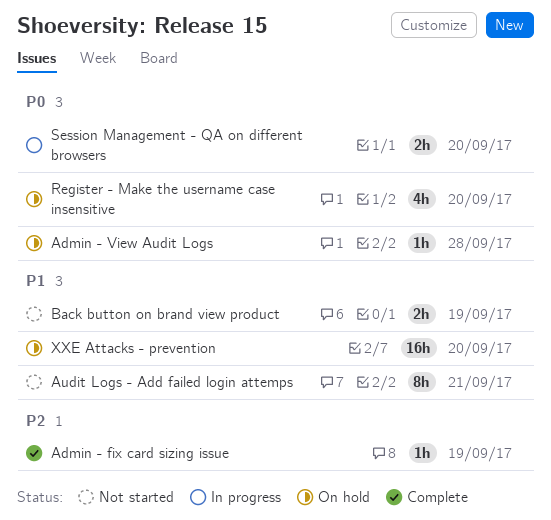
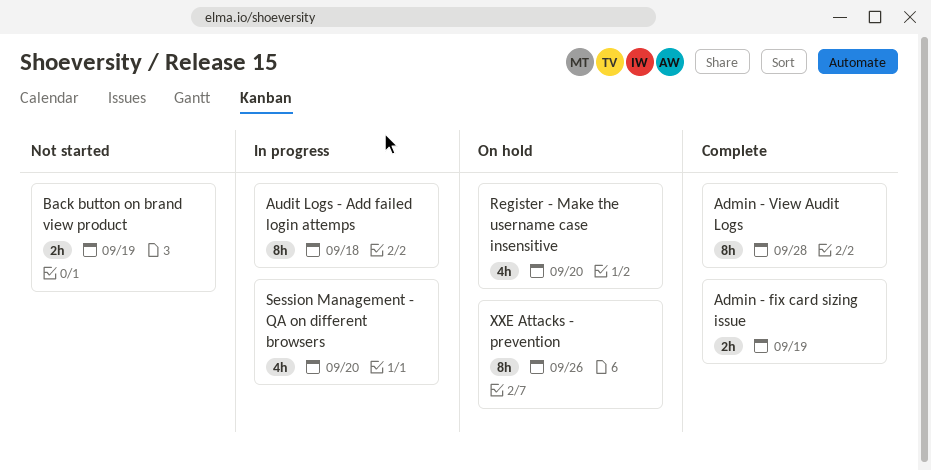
Admin - fix card sizing issue, estimate: 1h -> 2h
Admin - View Audit Logs, status: On hold -> Complete
Admin - View Audit Logs, estimate: 1h -> 8h
Audit Logs - Add failed login attemps, status: Not started -> In progress
Audit Logs - Add failed login attemps, due: Sep 21 -> Sep 18
Session Management - QA on different browsers, estimate: 2h -> 4h
XXE Attacks - prevention, estimate: 16h -> 8h
XXE Attacks - prevention, due: Sep 20 -> Sep 26

